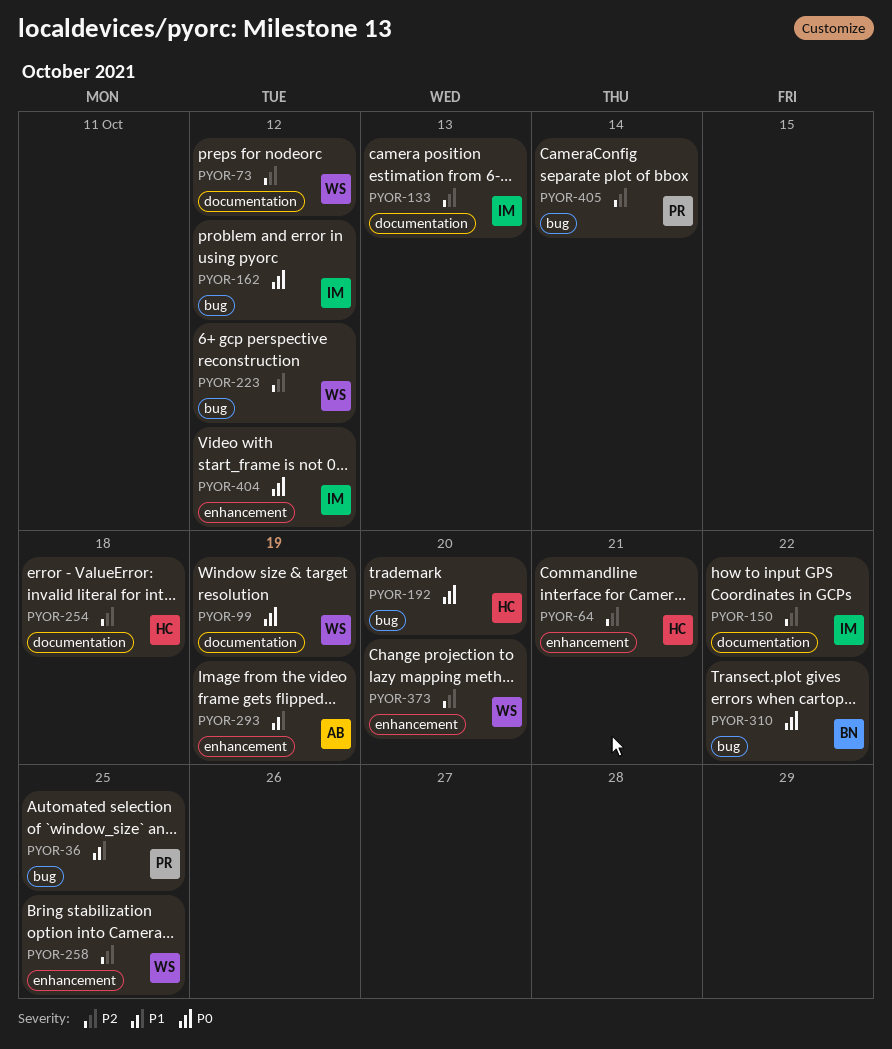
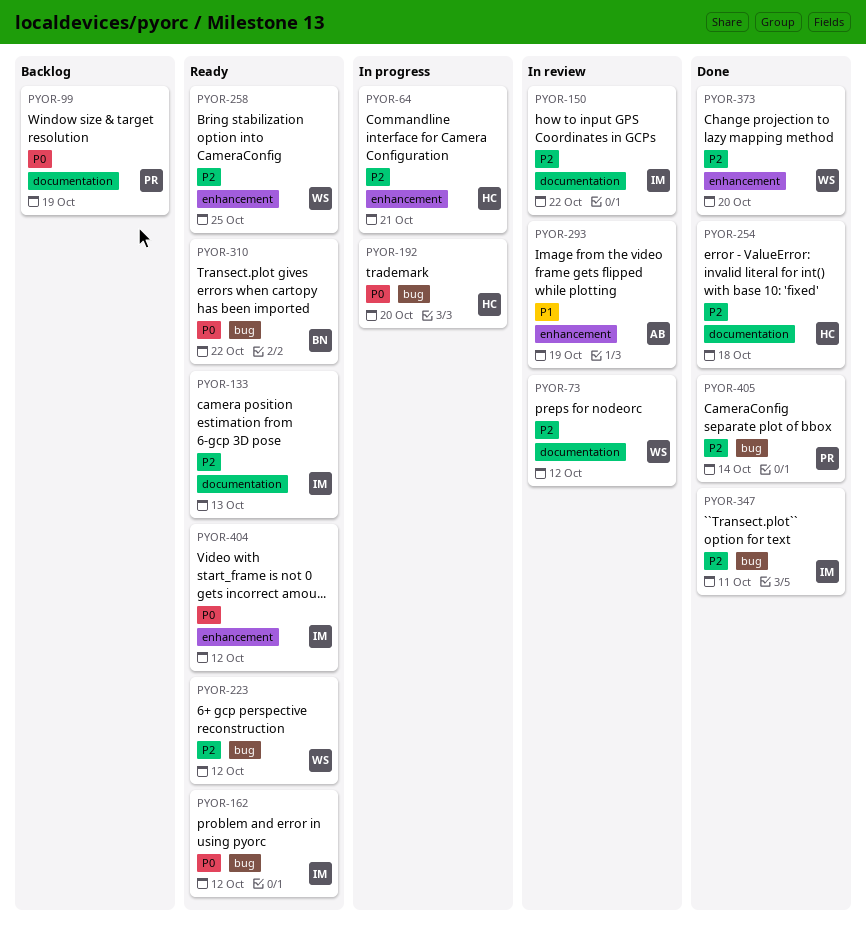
PYOR-36: present -> none
PYOR-99, owner: WS -> PR
PYOR-347: none -> present

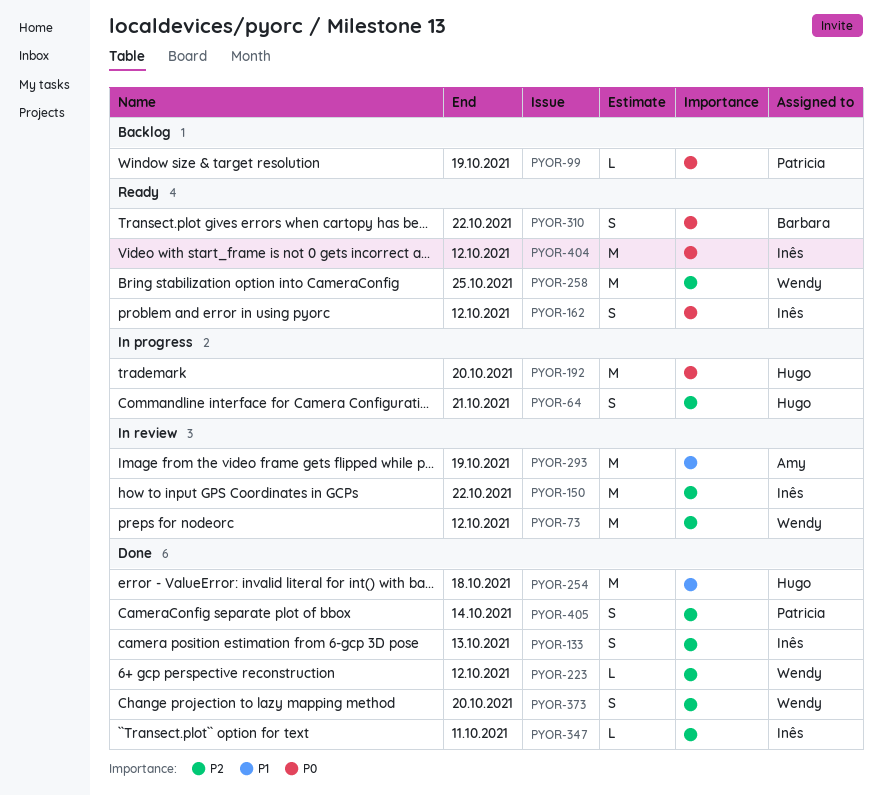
PYOR-133, status: Ready -> Done
PYOR-223, status: Ready -> Done
PYOR-254, priority: P2 -> P1

